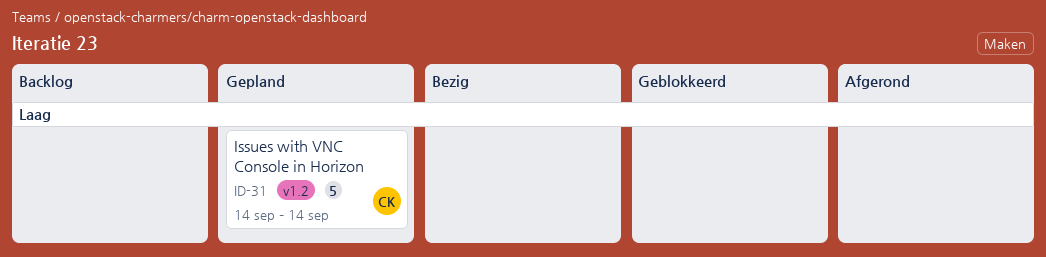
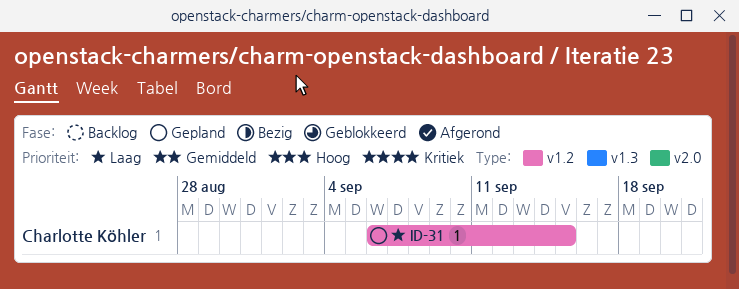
ID-31, estimate: 5 -> 1
ID-31, start: Sep 14 -> Sep 6
ID-31, due: Sep 14 -> Sep 15

